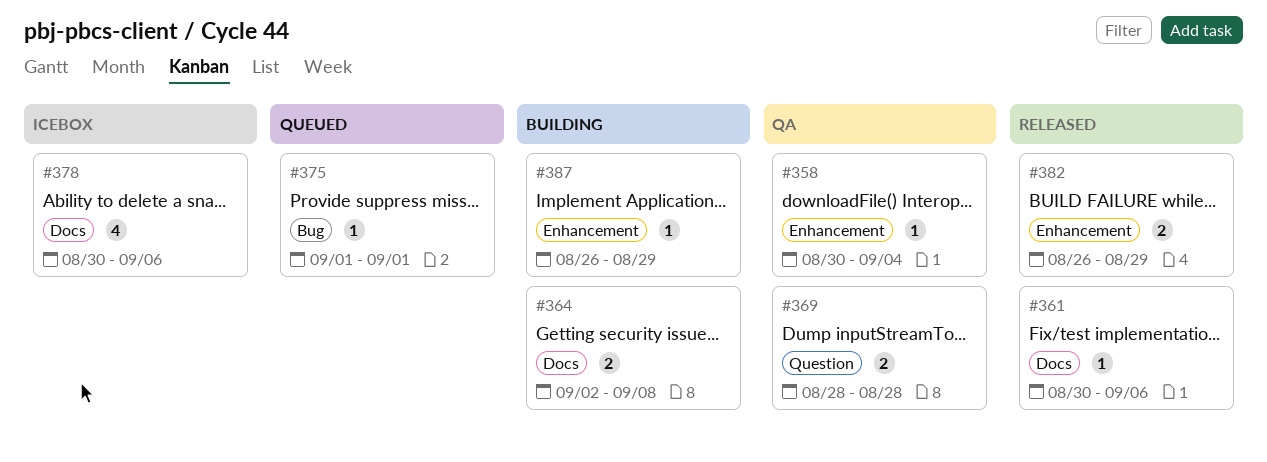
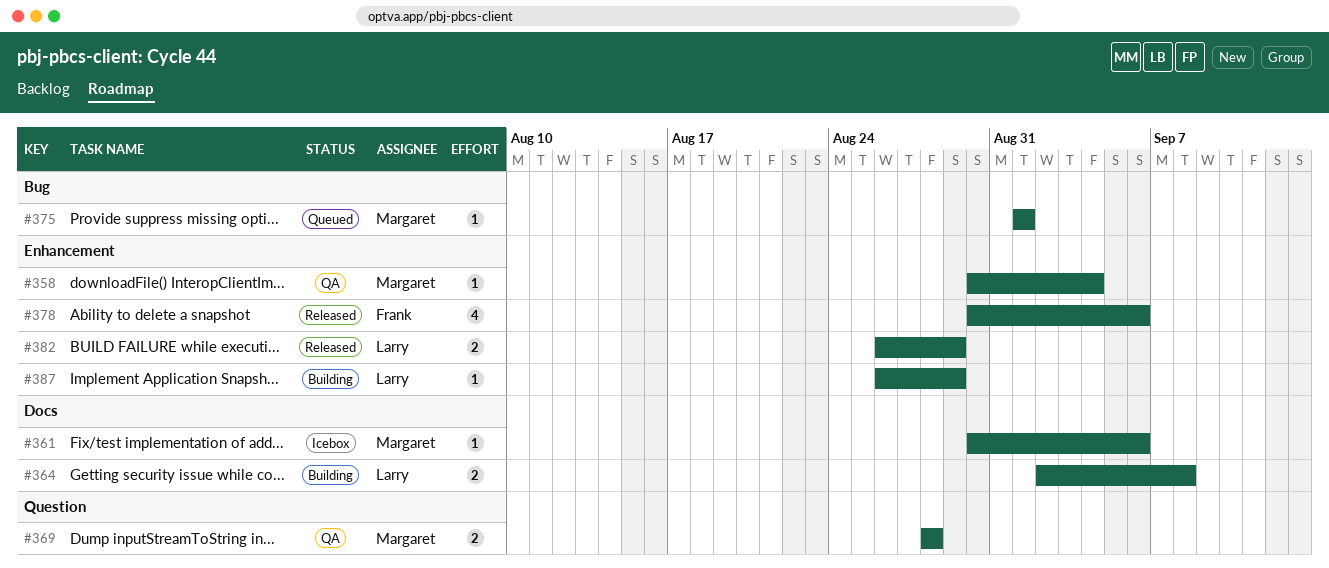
#361, status: Released -> Icebox
#378, status: Icebox -> Released
#378, label: Docs -> Enhancement

